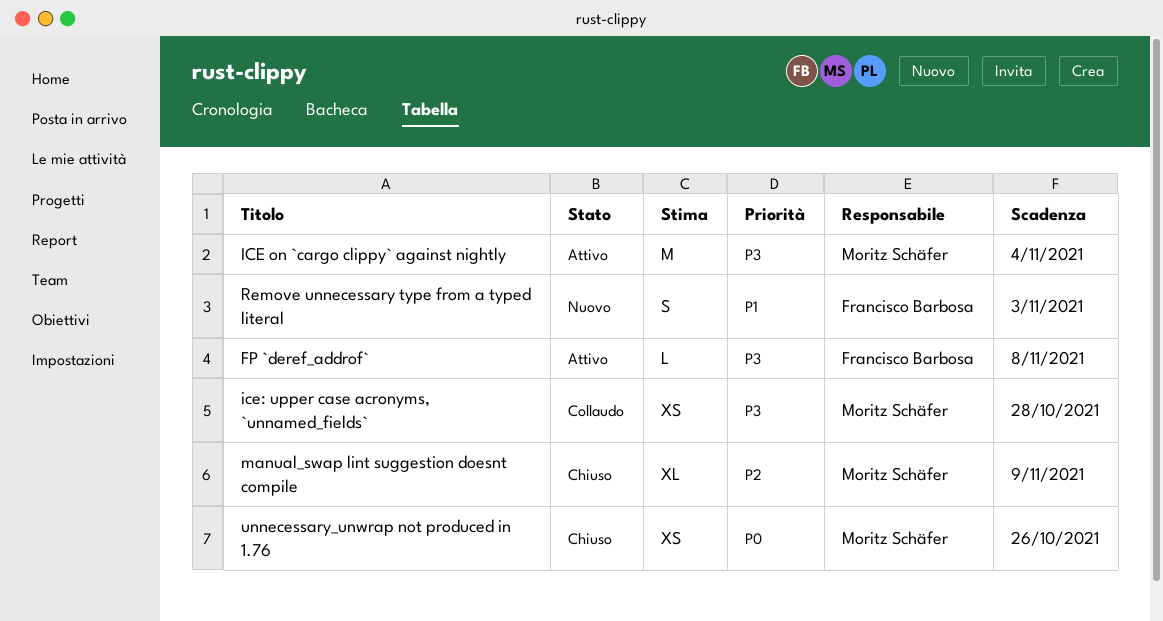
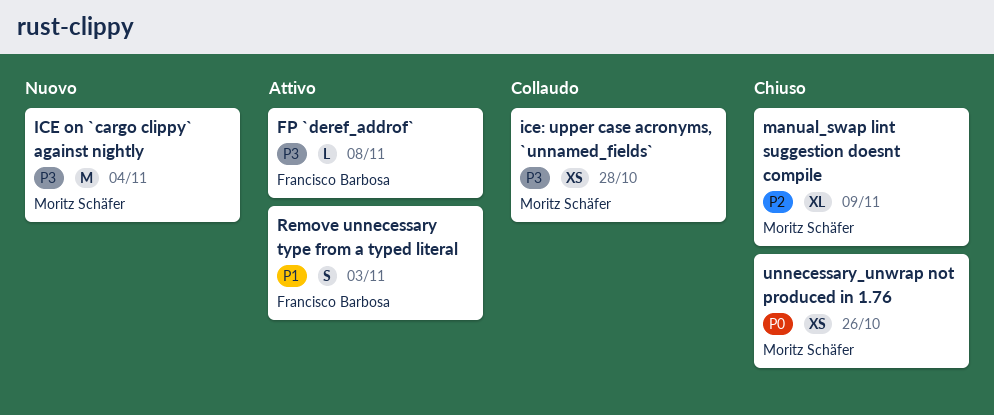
ICE on `cargo clippy` against nightly, status: Attivo -> Nuovo
Remove unnecessary type from a typed literal, status: Nuovo -> Attivo

